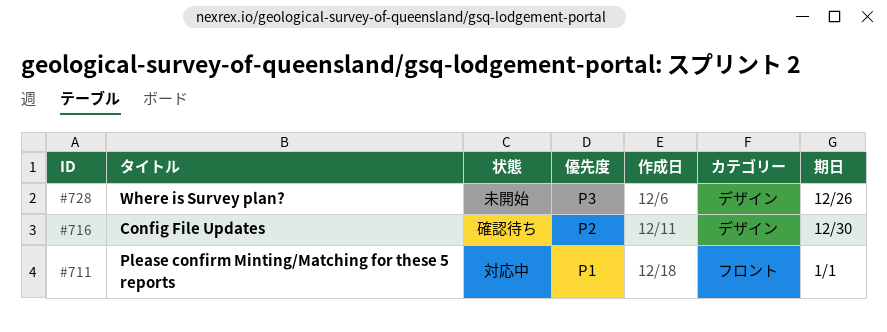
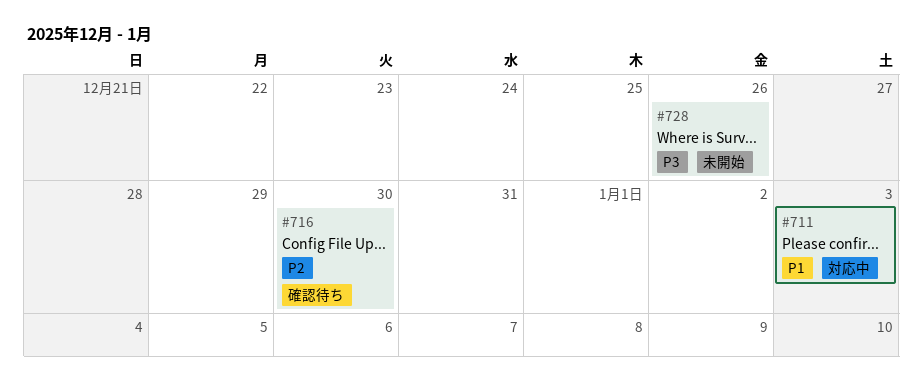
#711, due: Jan 1 -> Jan 3

